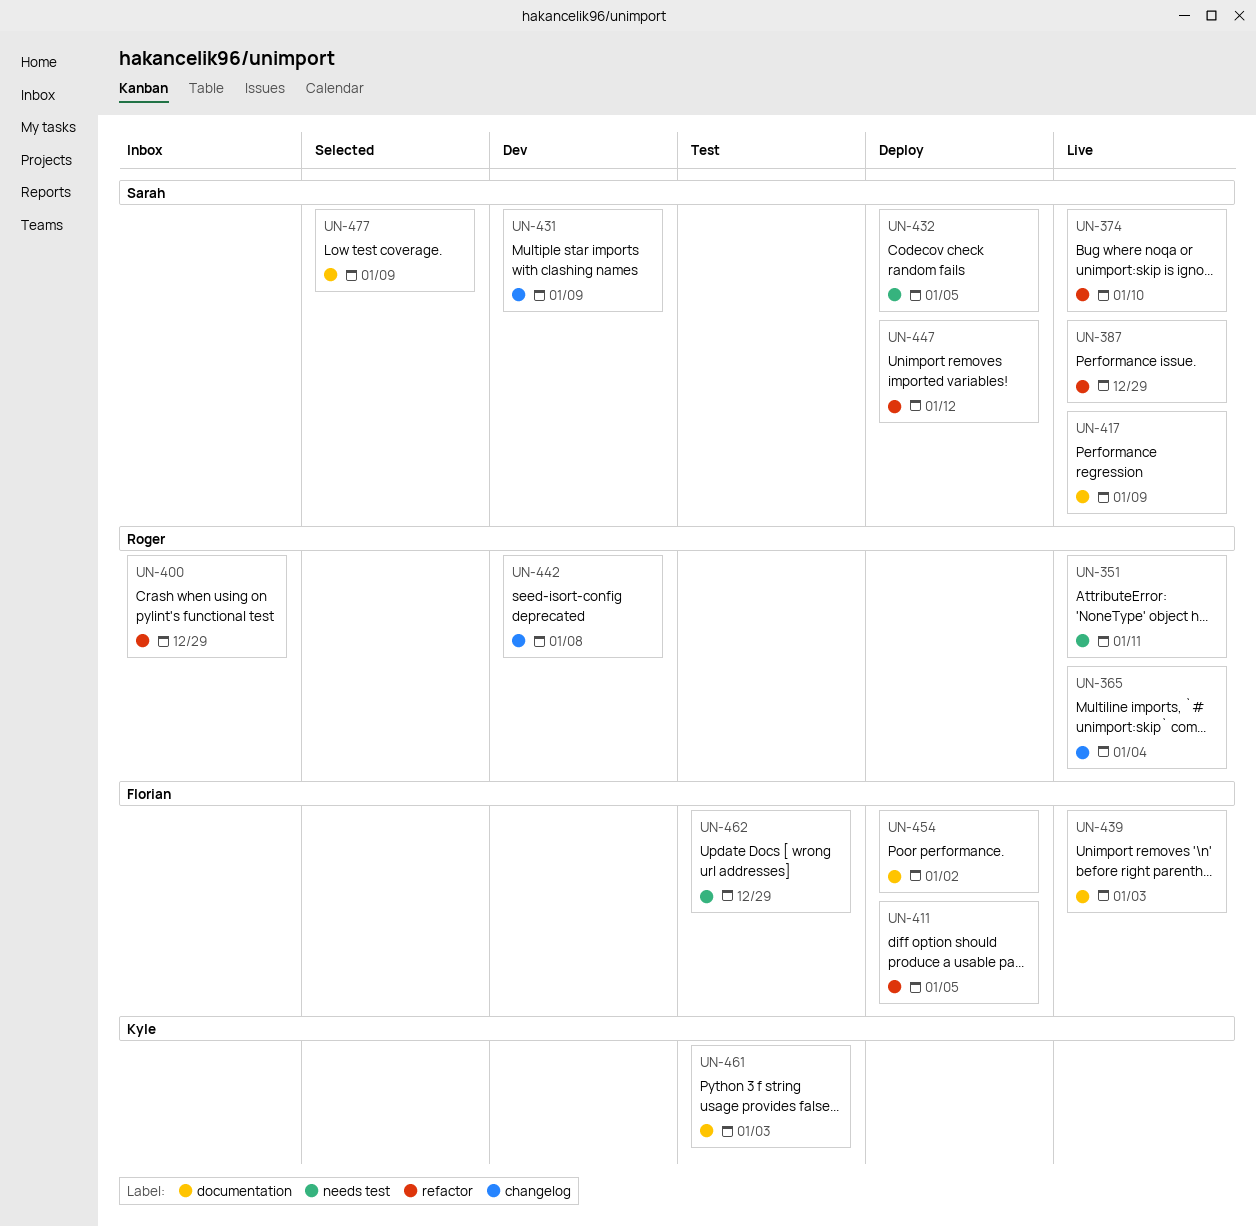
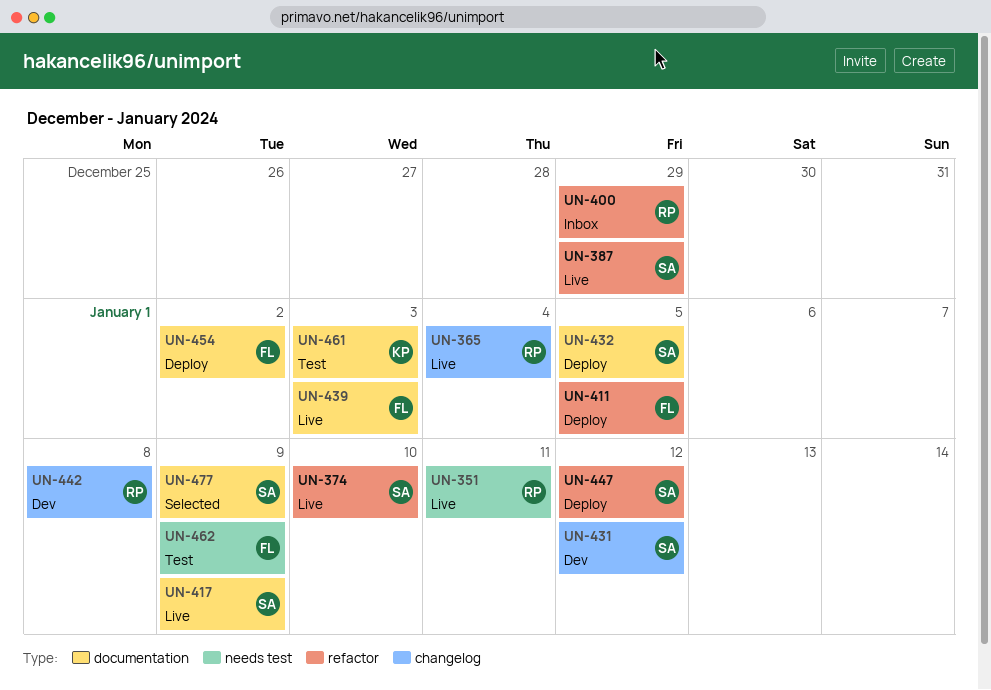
UN-431, due: Jan 9 -> Jan 12
UN-432, label: needs test -> documentation
UN-462, due: Dec 29 -> Jan 9

